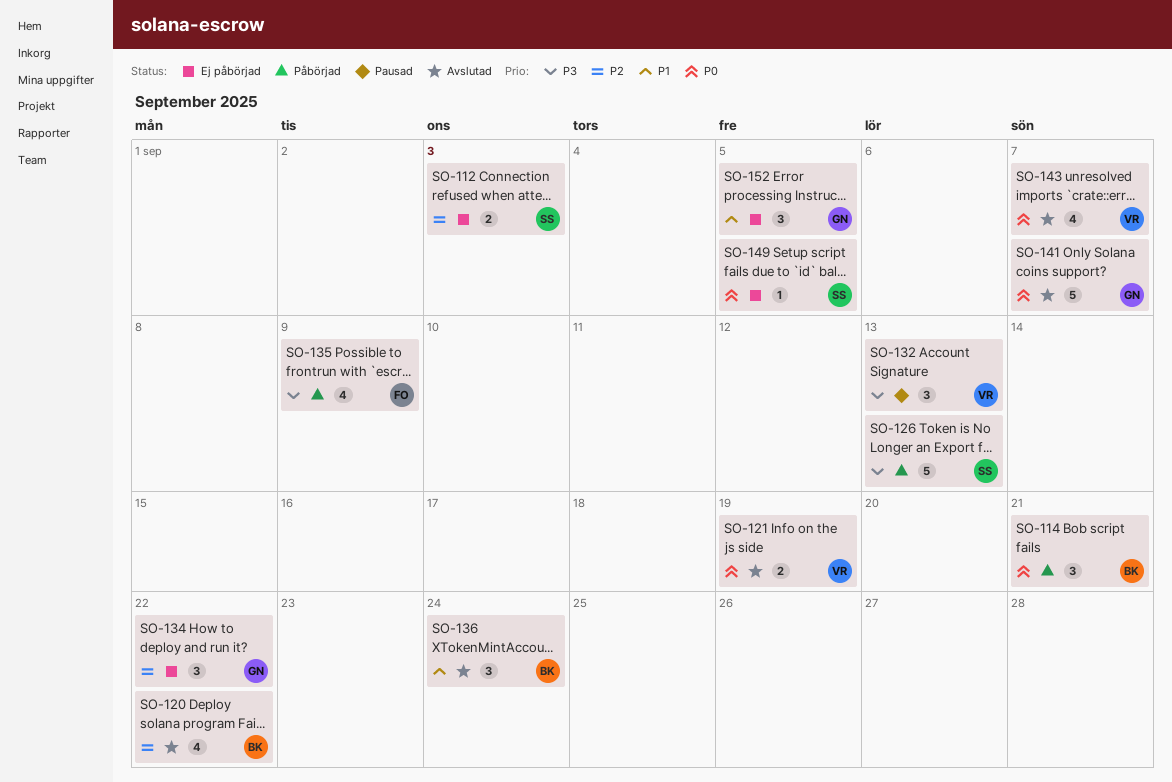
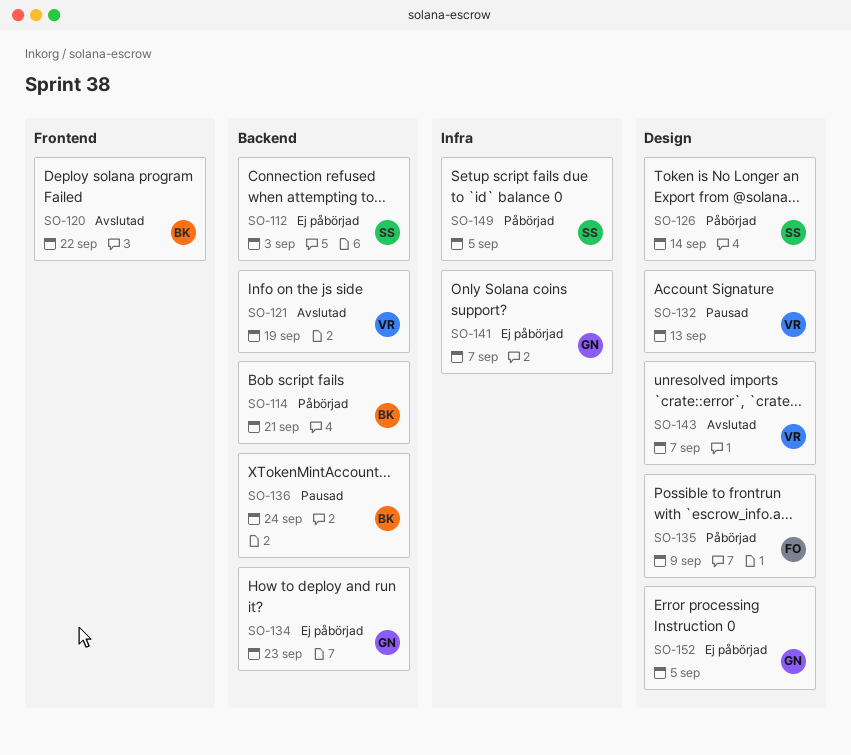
SO-126, due: Sep 13 -> Sep 14
SO-134, due: Sep 22 -> Sep 23
SO-136, status: Avslutad -> Pausad
SO-141, status: Avslutad -> Ej påbörjad
SO-149, status: Ej påbörjad -> Påbörjad

